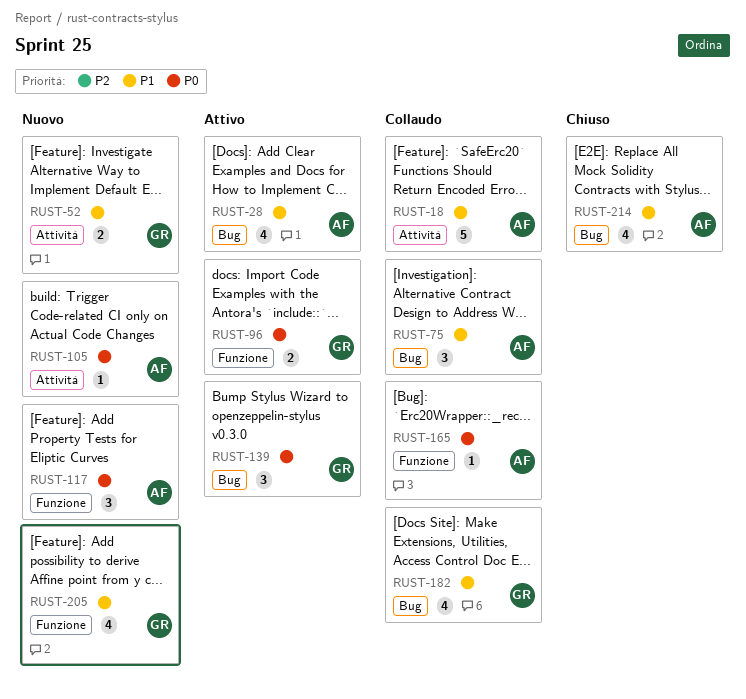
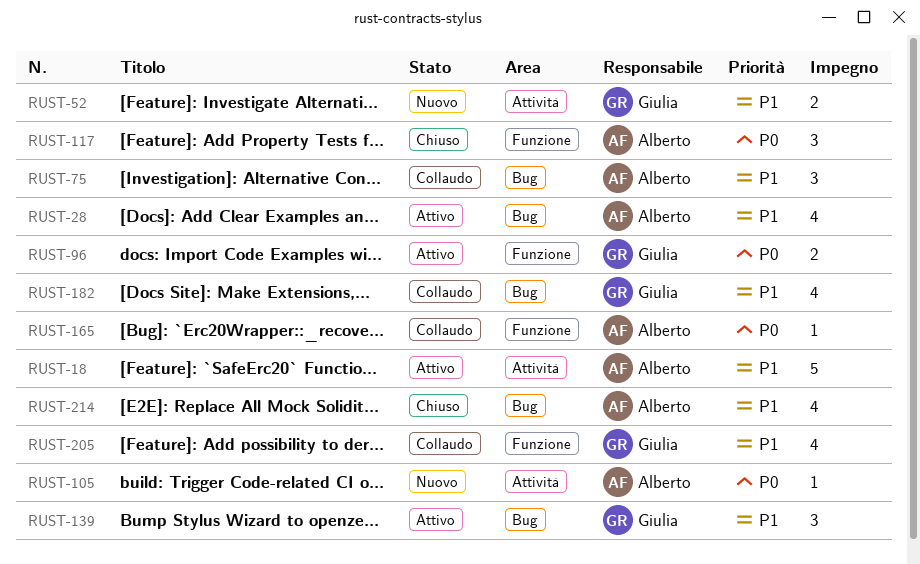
RUST-18, status: Collaudo -> Attivo
RUST-117, status: Nuovo -> Chiuso
RUST-139, priority: P0 -> P1
RUST-205, status: Nuovo -> Collaudo

